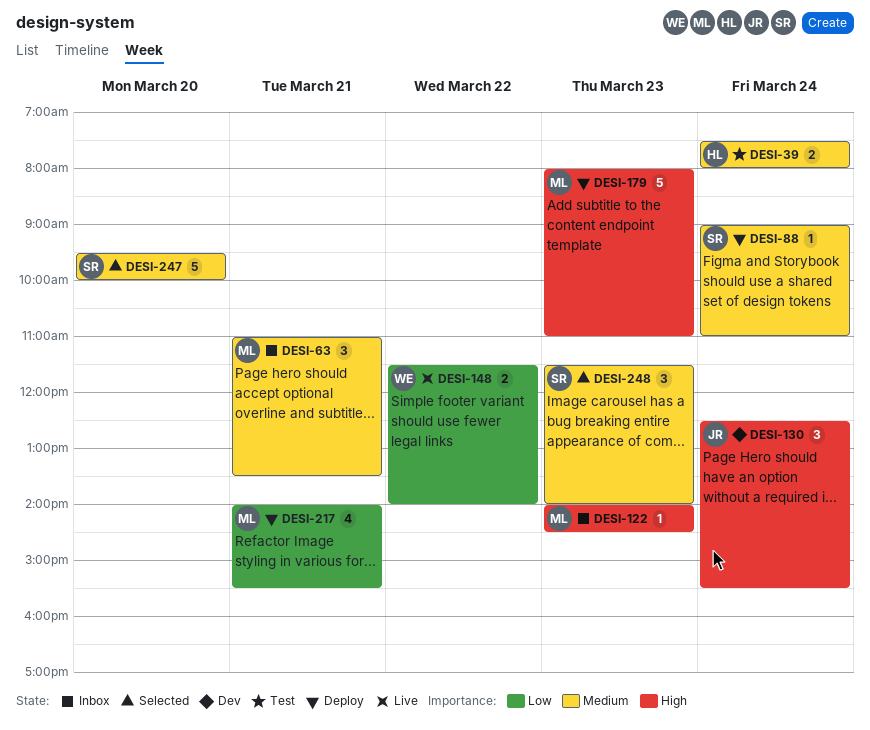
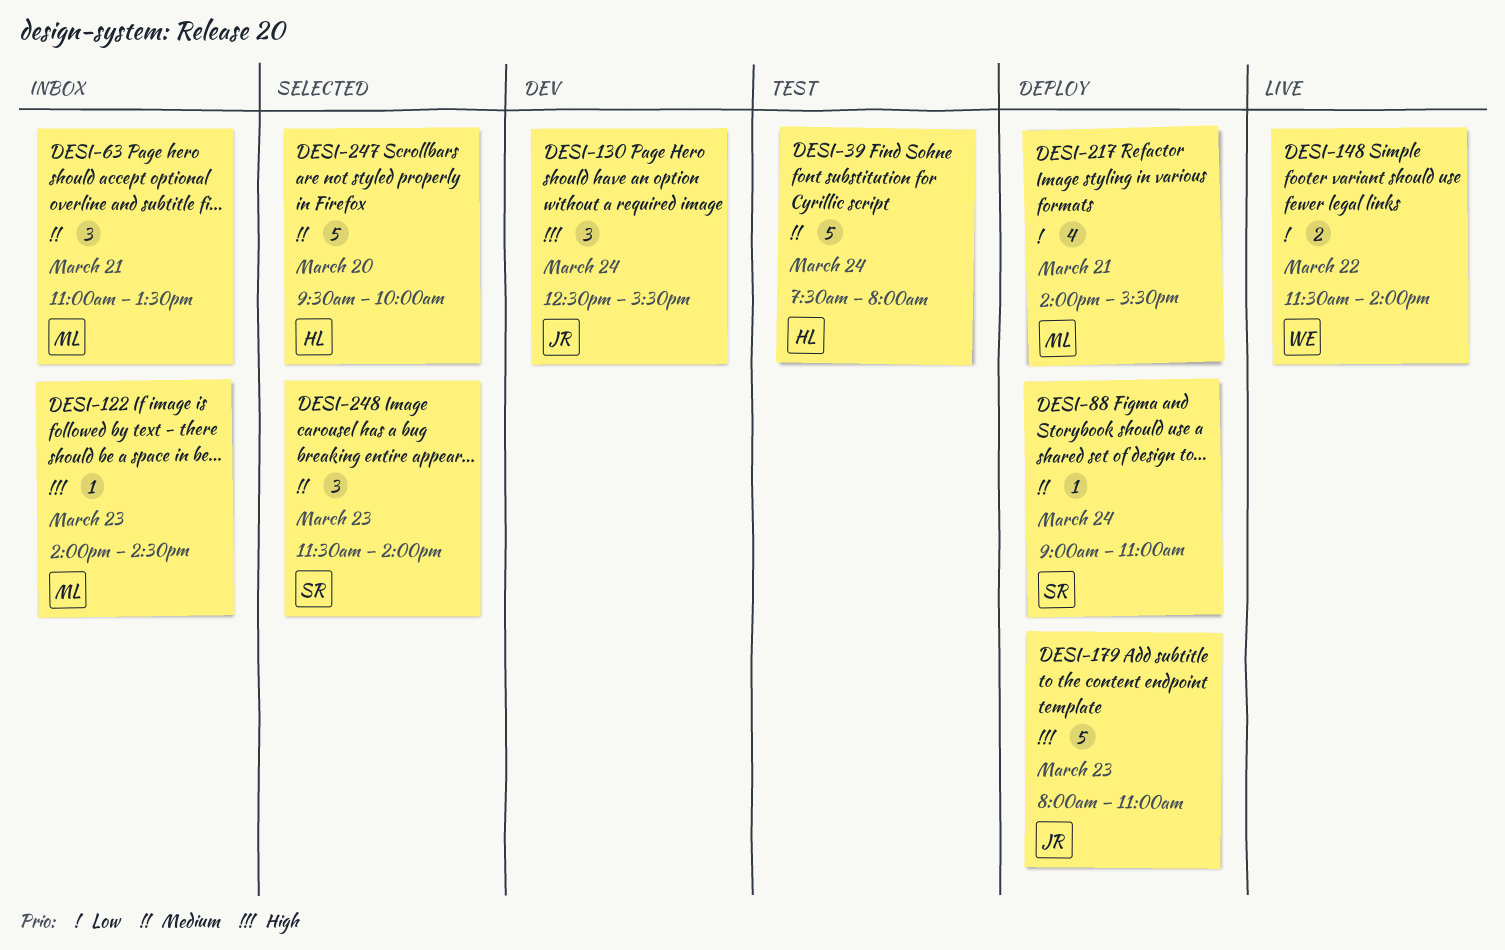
DESI-39, estimate: 2 -> 5
DESI-179, owner: ML -> JR
DESI-247, owner: SR -> HL

